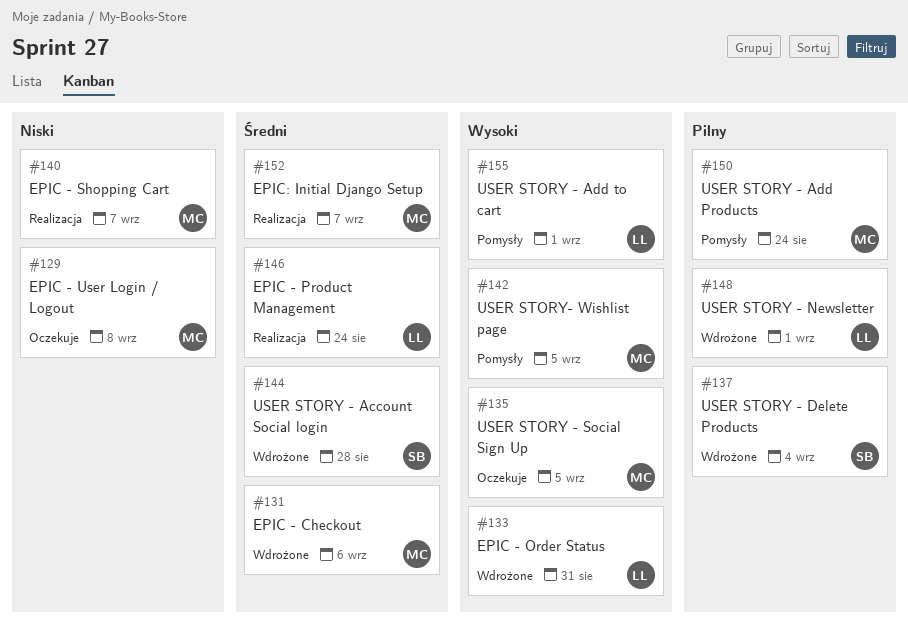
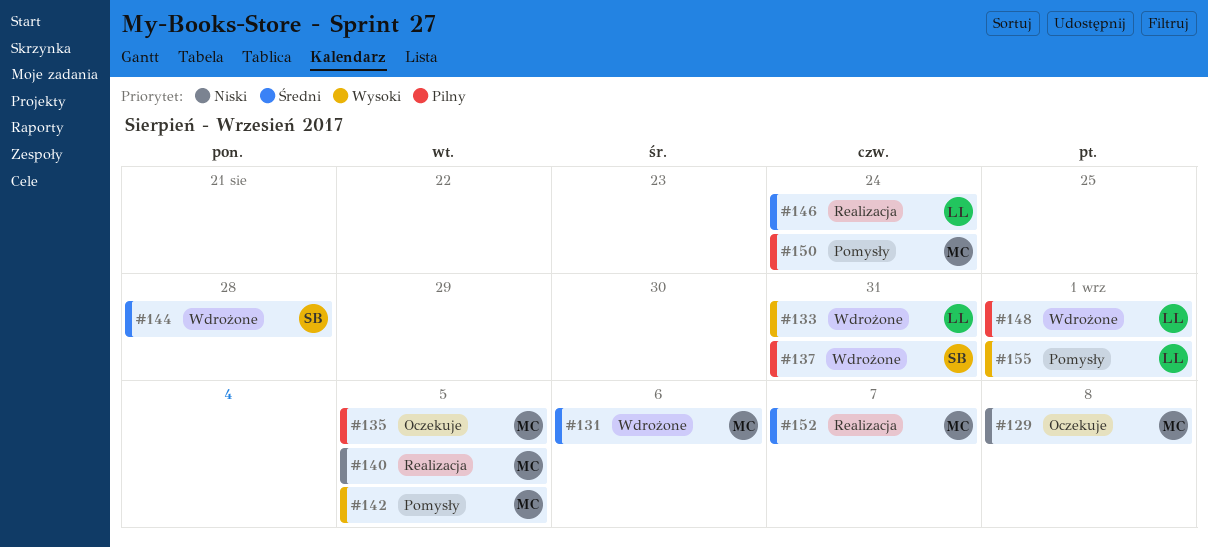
#135, priority: Wysoki -> Pilny
#137, due: Sep 4 -> Aug 31
#140, due: Sep 7 -> Sep 5

